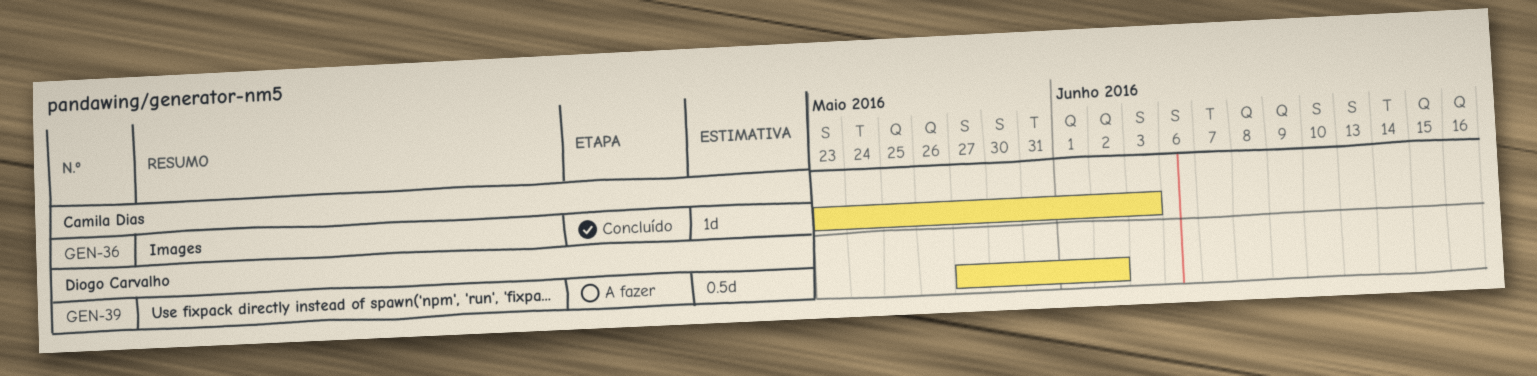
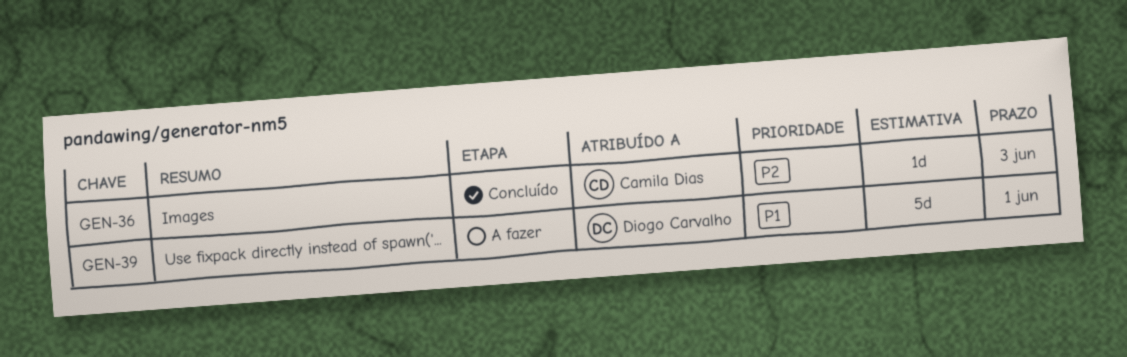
GEN-39, estimate: 0.5d -> 5d
GEN-39, due: Jun 2 -> Jun 1

